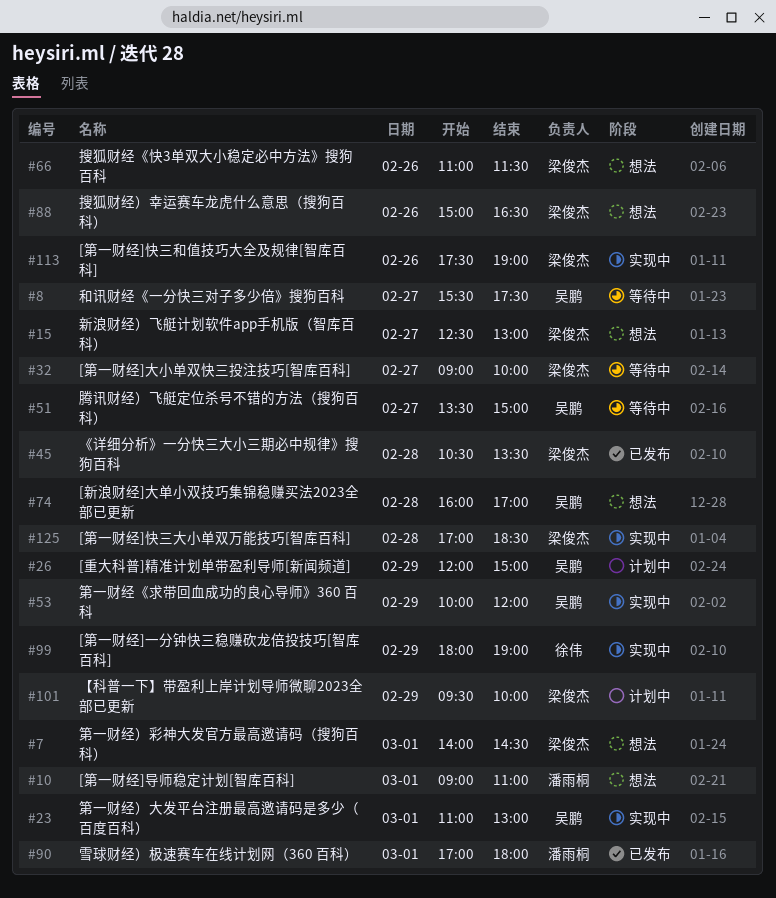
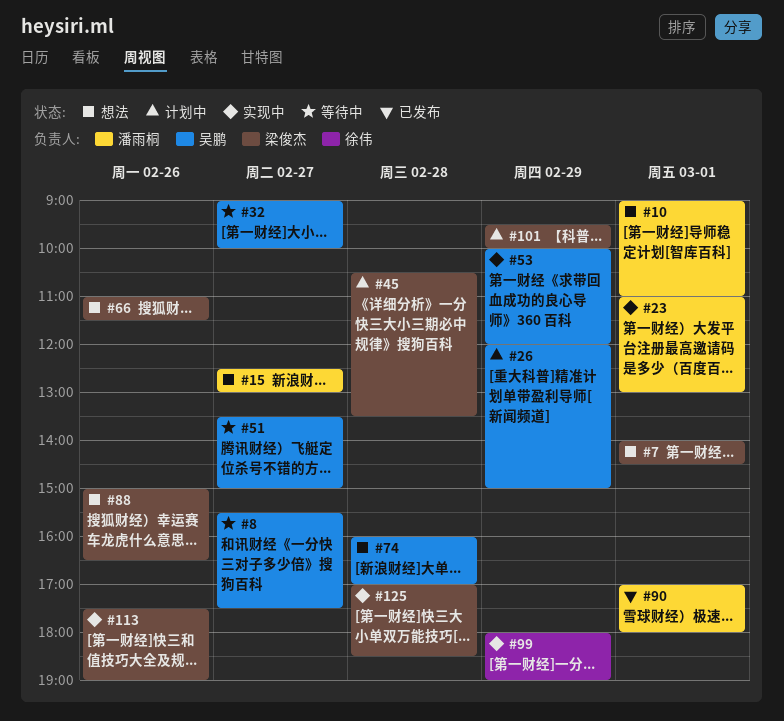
#15, owner: 梁俊杰 -> 潘雨桐
#23, owner: 吴鹏 -> 潘雨桐
#32, owner: 梁俊杰 -> 吴鹏
#45, status: 已发布 -> 计划中

